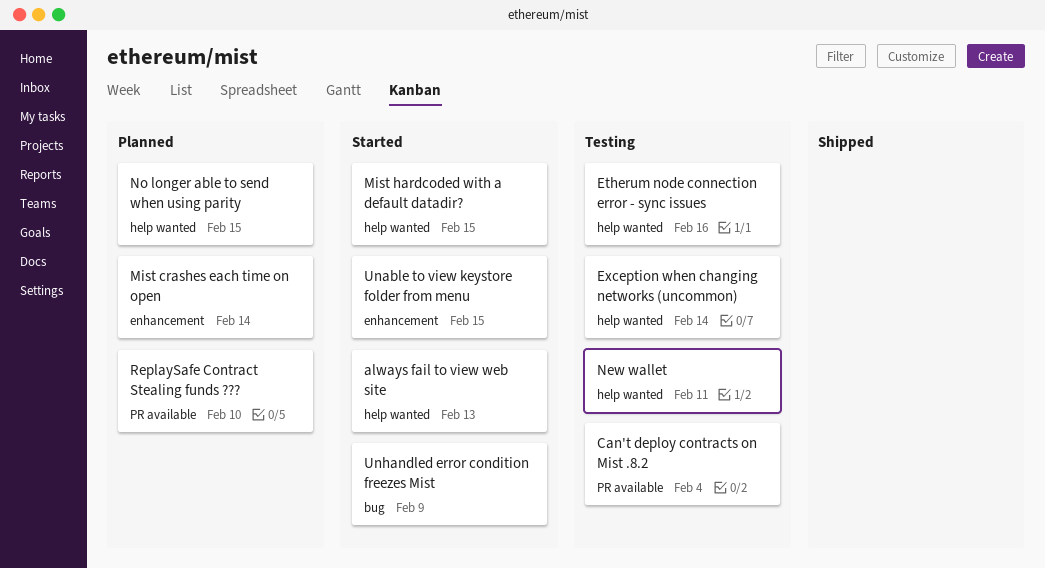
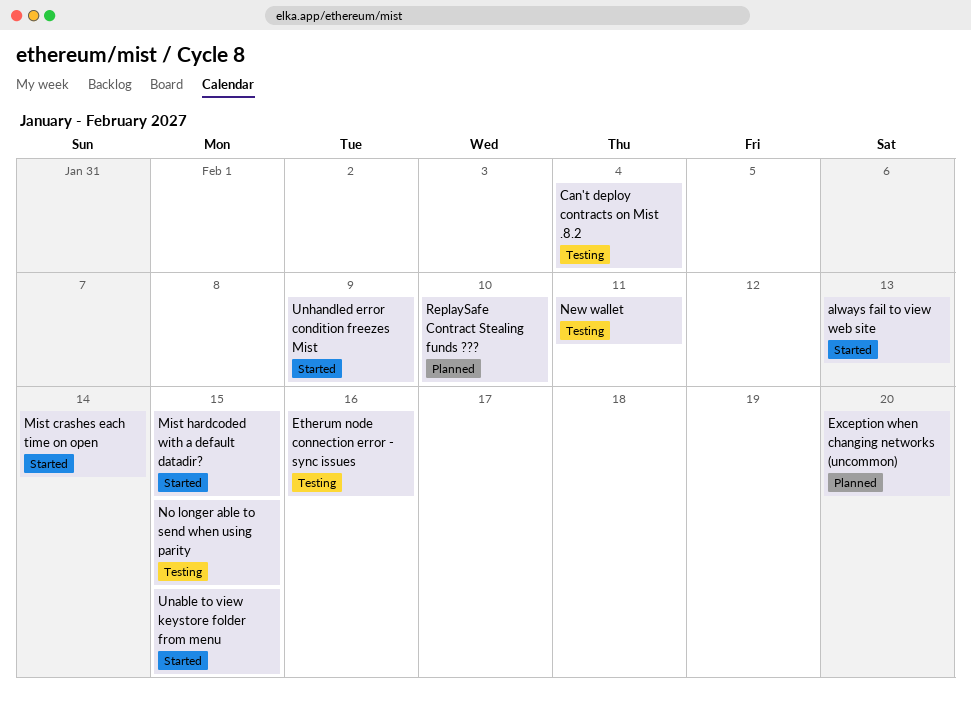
Exception when changing networks (uncommon), status: Testing -> Planned
Exception when changing networks (uncommon), due: Feb 14 -> Feb 20
Mist crashes each time on open, status: Planned -> Started
No longer able to send when using parity, status: Planned -> Testing

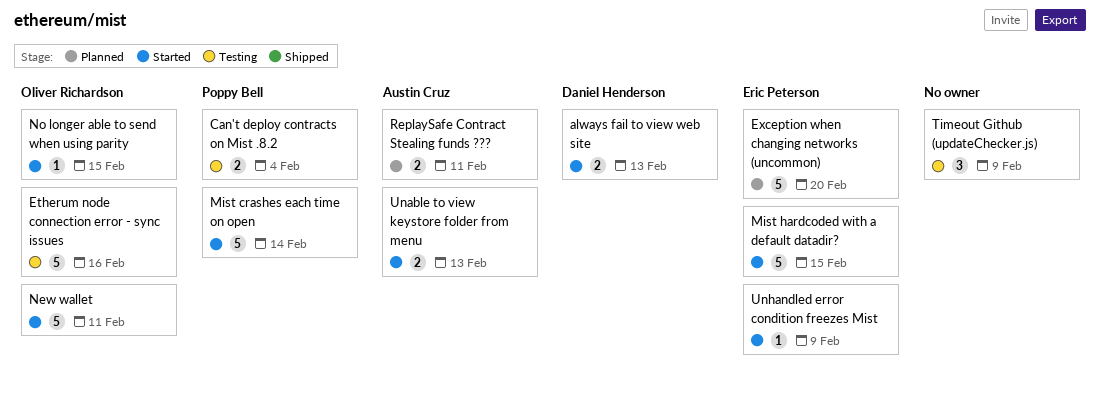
New wallet, status: Testing -> Started
No longer able to send when using parity, status: Testing -> Started
ReplaySafe Contract Stealing funds ???, due: Feb 10 -> Feb 11
Timeout Github (updateChecker.js): none -> present
Unable to view keystore folder from menu, due: Feb 15 -> Feb 13

